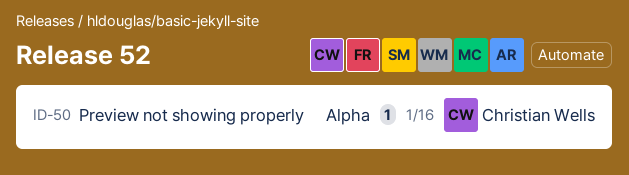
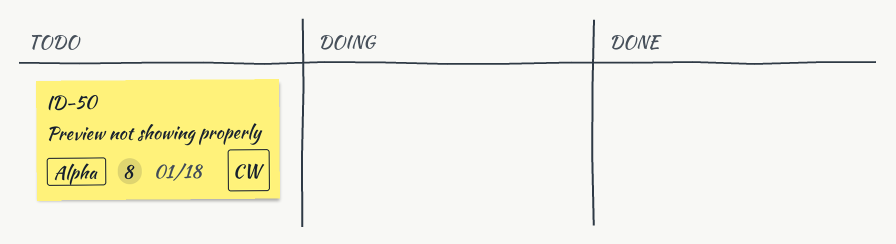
ID-50, estimate: 1 -> 8
ID-50, due: Jan 16 -> Jan 18

